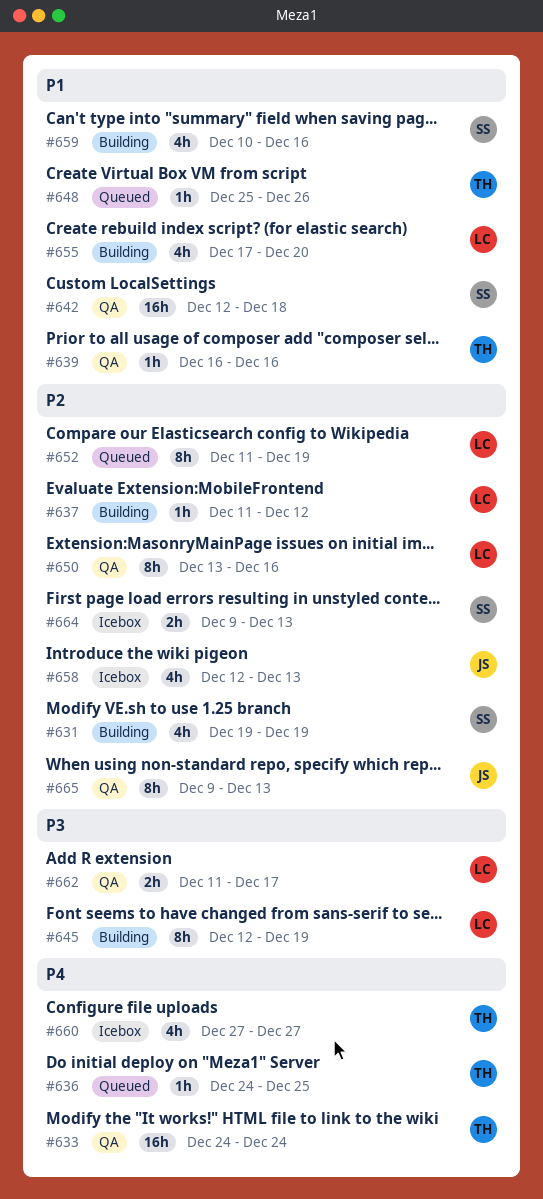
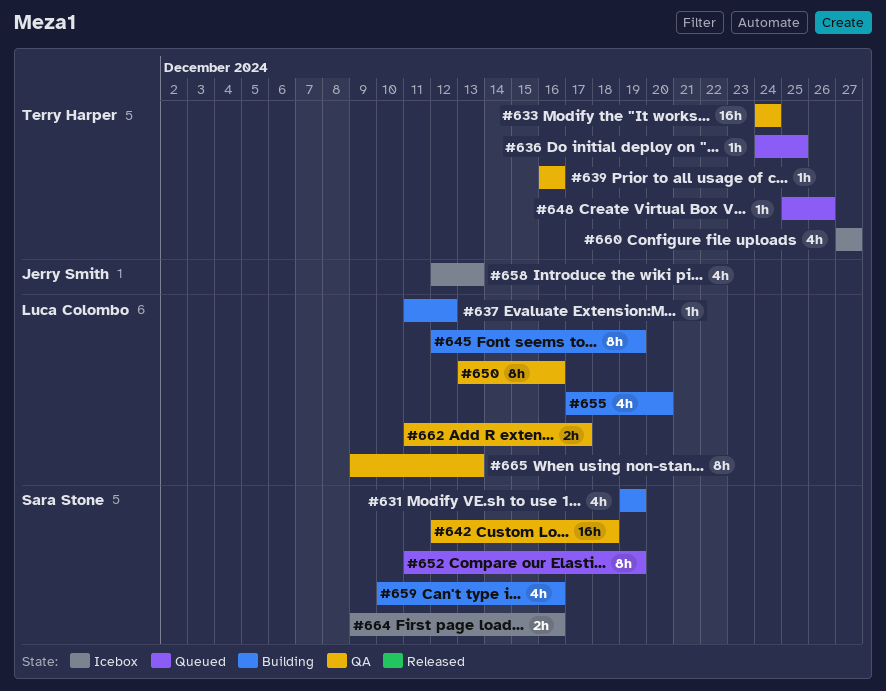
#652, owner: Luca Colombo -> Sara Stone
#664, due: Dec 13 -> Dec 16
#665, owner: Jerry Smith -> Luca Colombo

